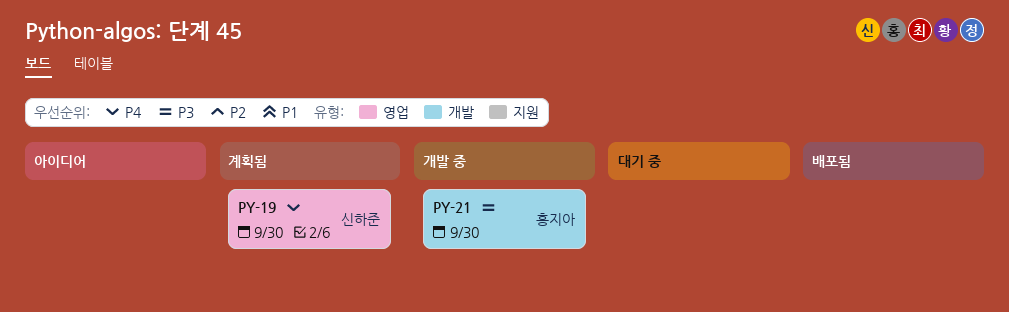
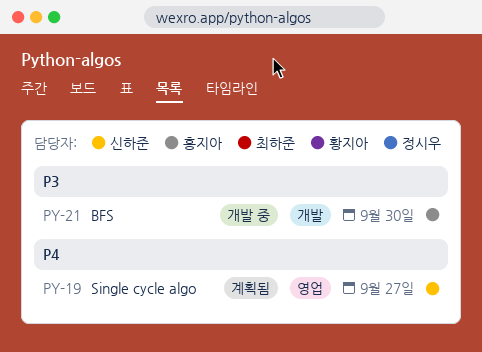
PY-19, due: Sep 30 -> Sep 27

